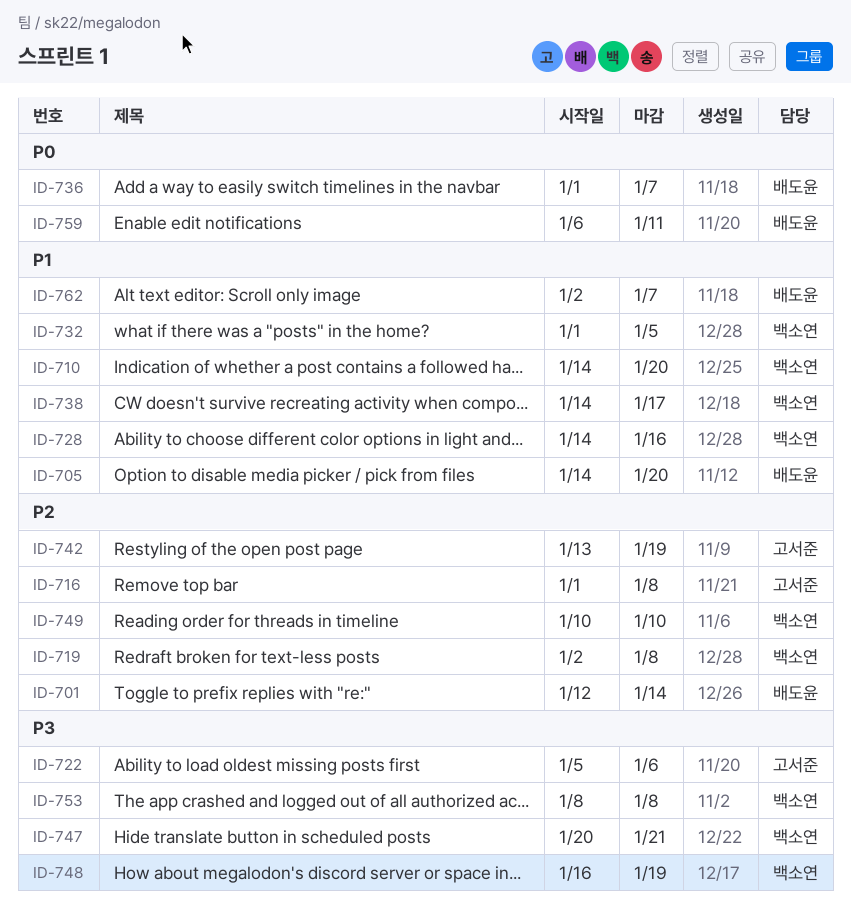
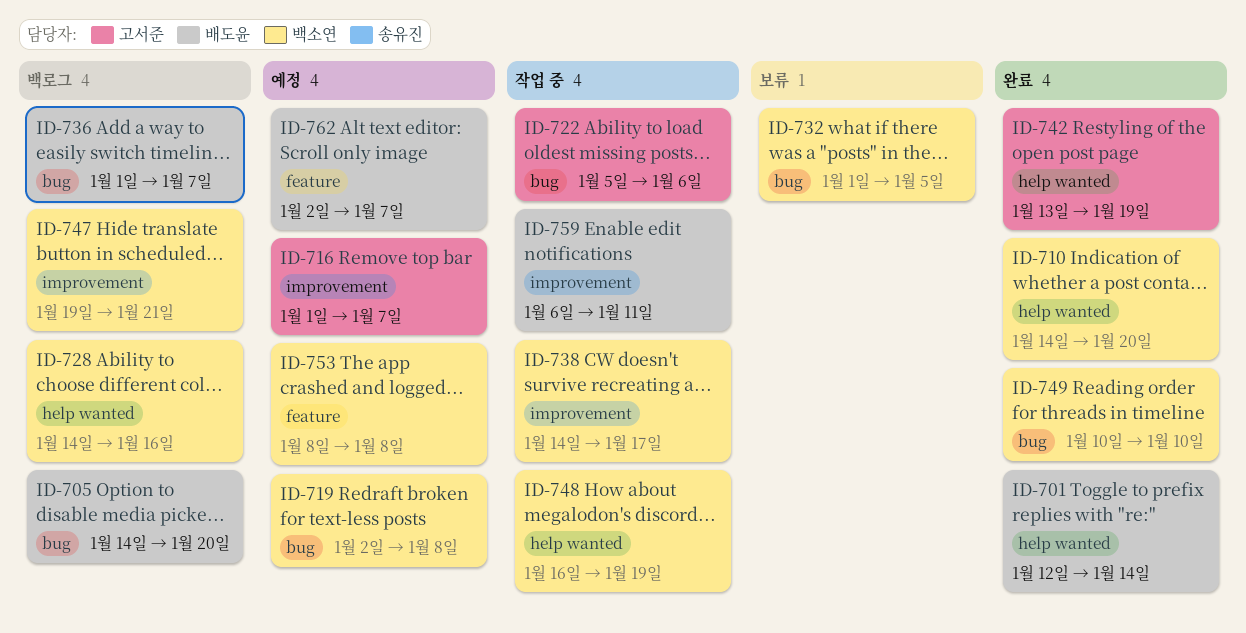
ID-716, due: Jan 8 -> Jan 7
ID-747, start: Jan 20 -> Jan 19

